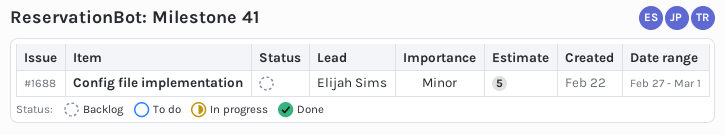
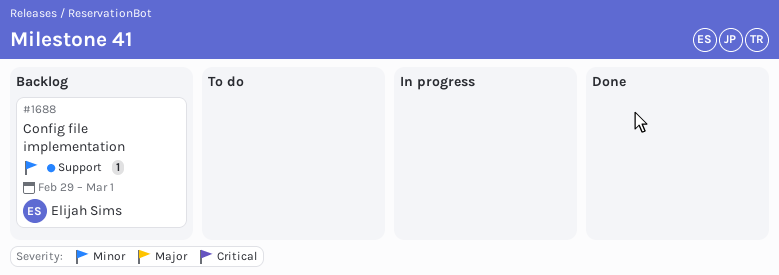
#1688, estimate: 5 -> 1
#1688, start: Feb 27 -> Feb 29

